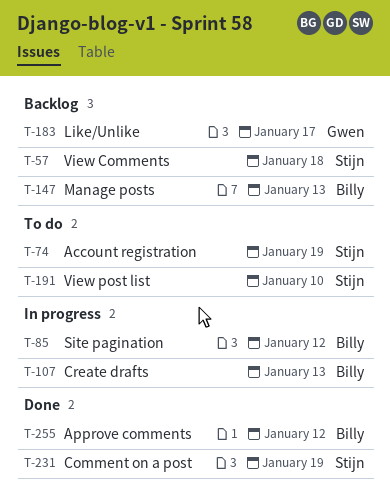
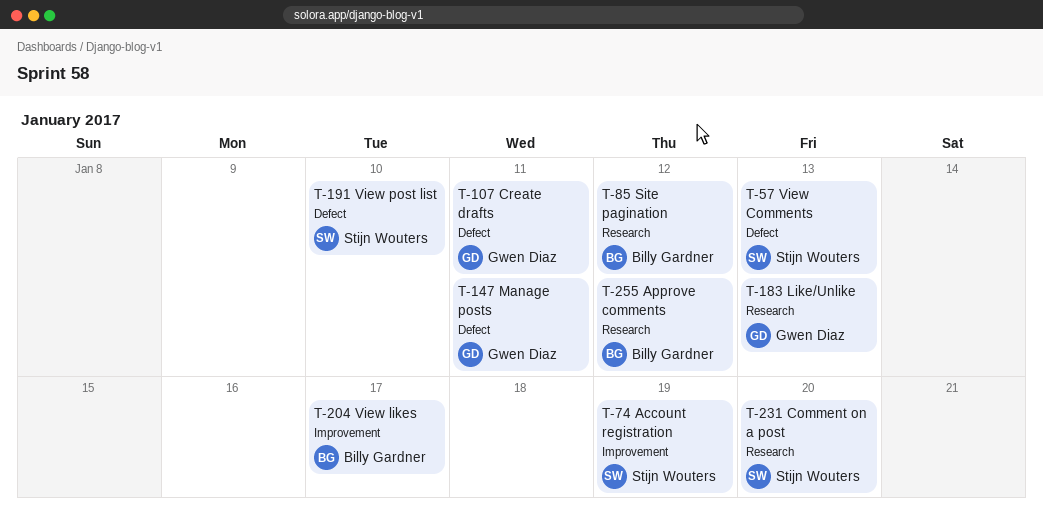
T-57, due: Jan 18 -> Jan 13
T-107, owner: Billy Gardner -> Gwen Diaz
T-107, due: Jan 13 -> Jan 11
T-147, owner: Billy Gardner -> Gwen Diaz
T-147, due: Jan 13 -> Jan 11
T-183, due: Jan 17 -> Jan 13
T-204: none -> present
T-231, due: Jan 19 -> Jan 20

